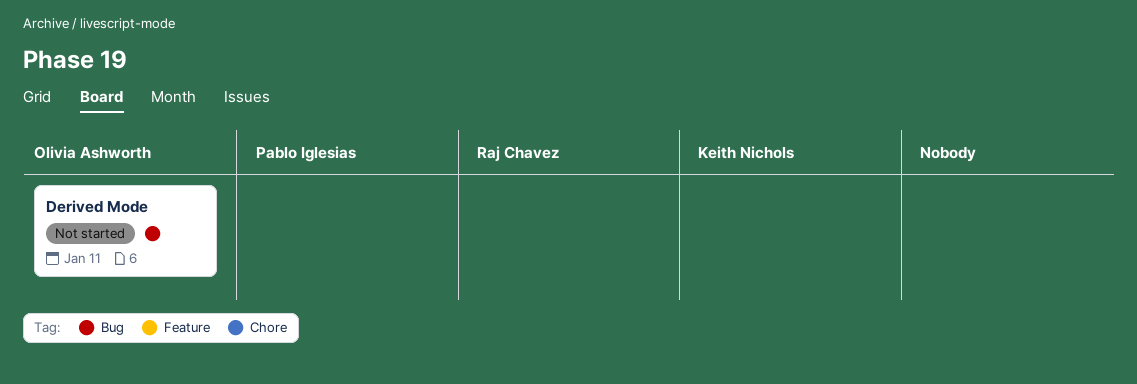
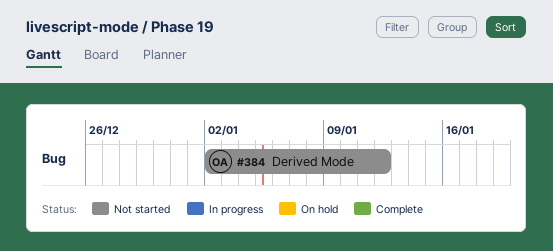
Derived Mode, due: Jan 11 -> Jan 12

